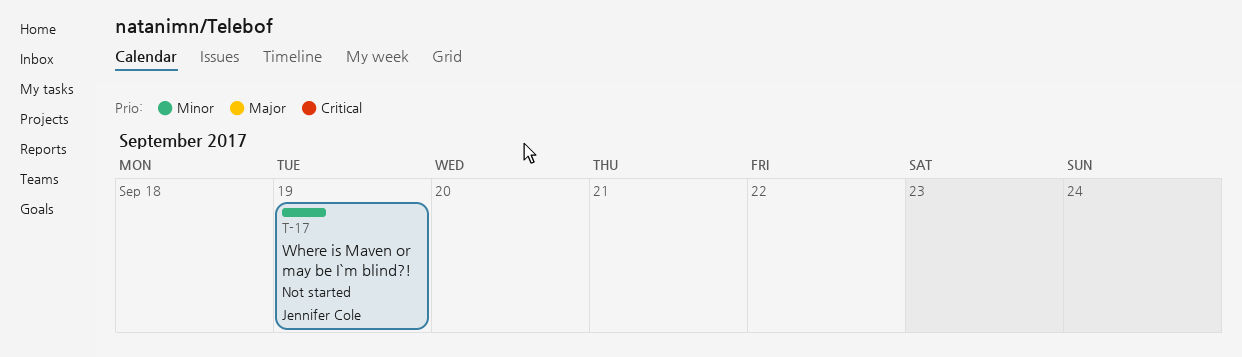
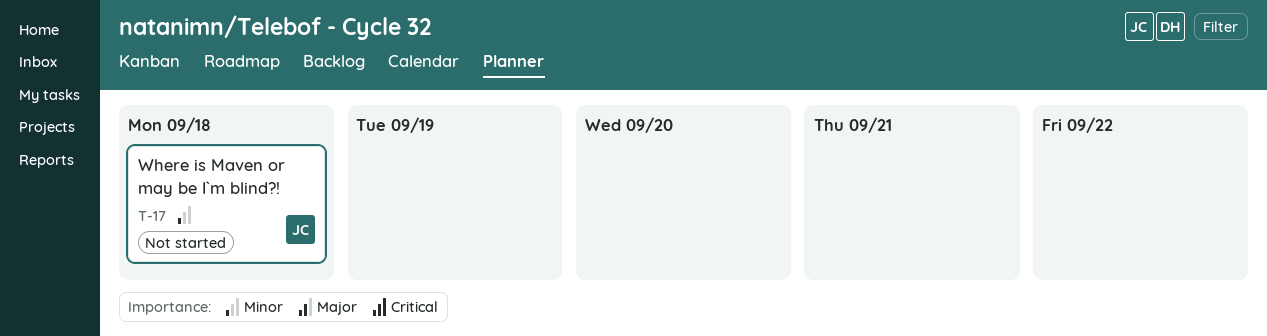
T-17, due: Sep 19 -> Sep 18

